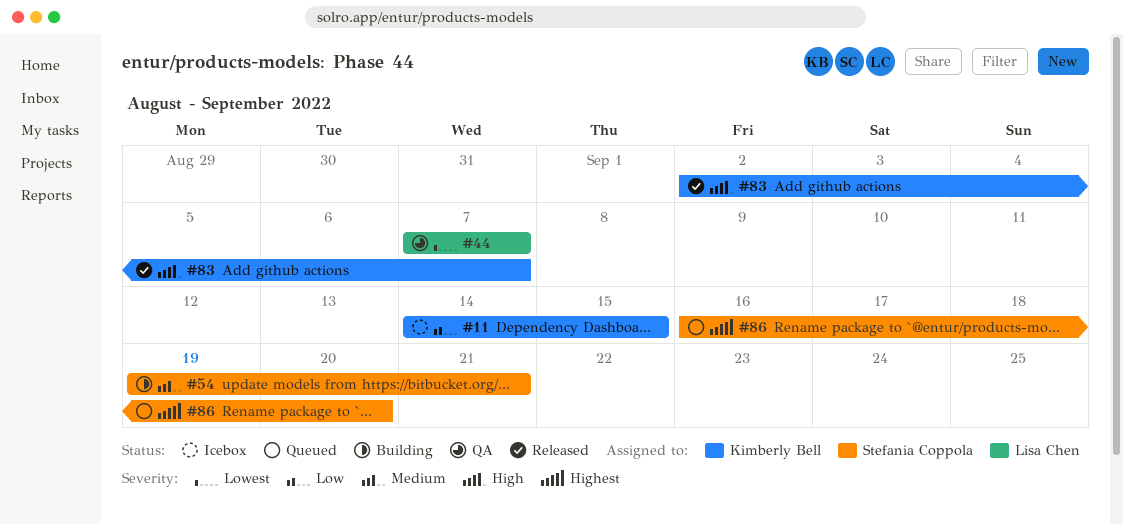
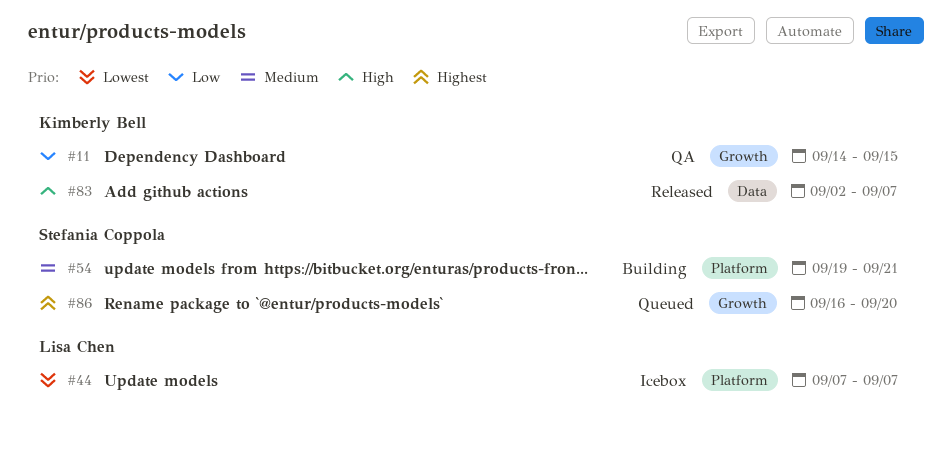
#11, status: Icebox -> QA
#44, status: QA -> Icebox

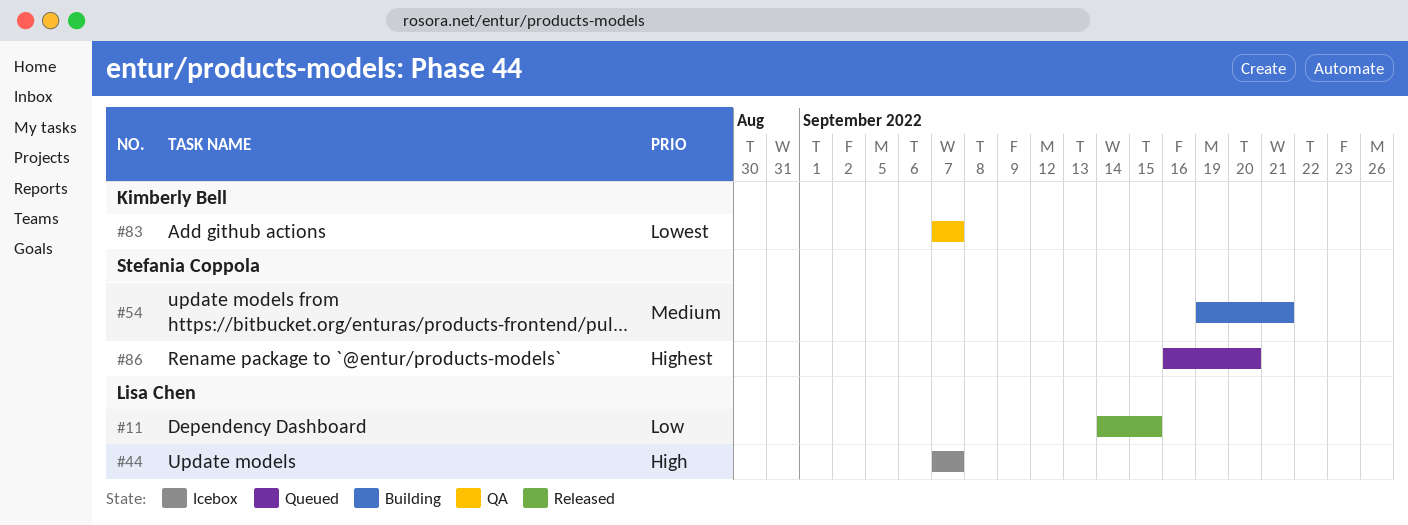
#11, status: QA -> Released
#11, owner: Kimberly Bell -> Lisa Chen
#44, priority: Lowest -> High
#83, status: Released -> QA
#83, priority: High -> Lowest
#83, start: Sep 2 -> Sep 7

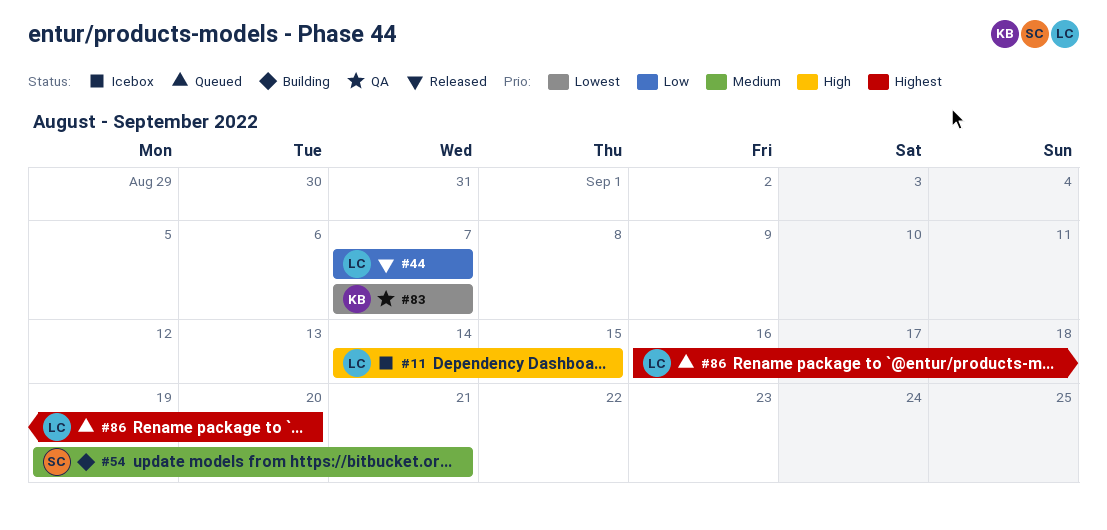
#11, status: Released -> Icebox
#11, priority: Low -> High
#44, status: Icebox -> Released
#44, priority: High -> Low
#86, owner: Stefania Coppola -> Lisa Chen

